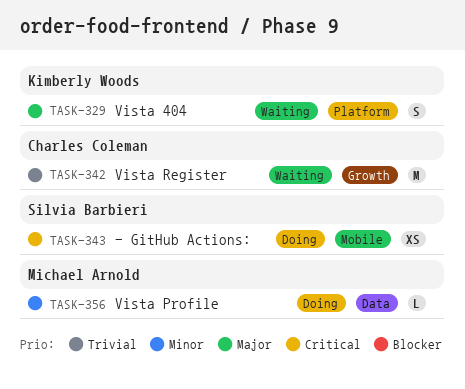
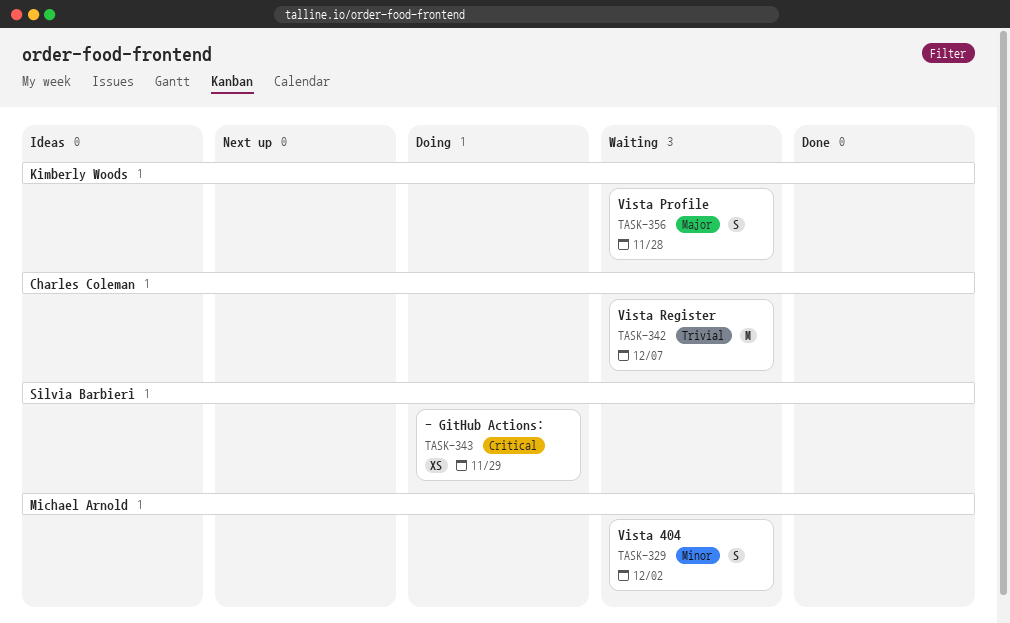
TASK-329, owner: Kimberly Woods -> Michael Arnold
TASK-329, priority: Major -> Minor
TASK-356, status: Doing -> Waiting
TASK-356, owner: Michael Arnold -> Kimberly Woods
TASK-356, priority: Minor -> Major
TASK-356, estimate: L -> S

